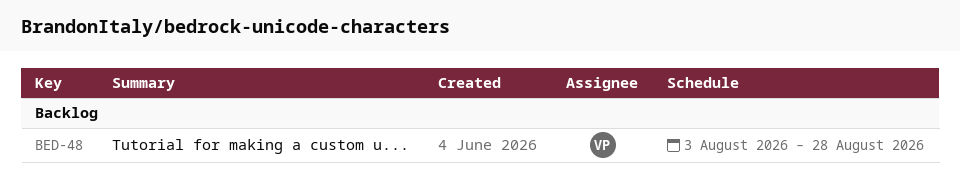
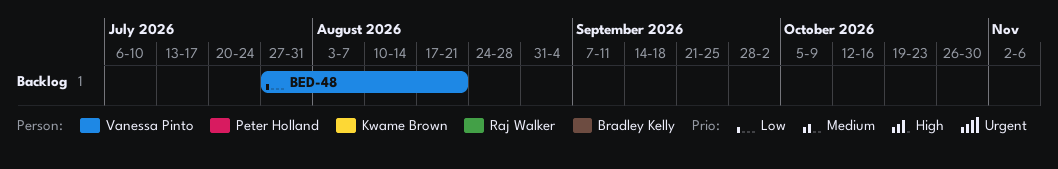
BED-48, start: Aug 3 -> Jul 27
BED-48, due: Aug 28 -> Aug 21

